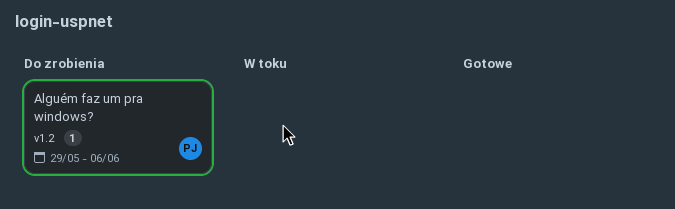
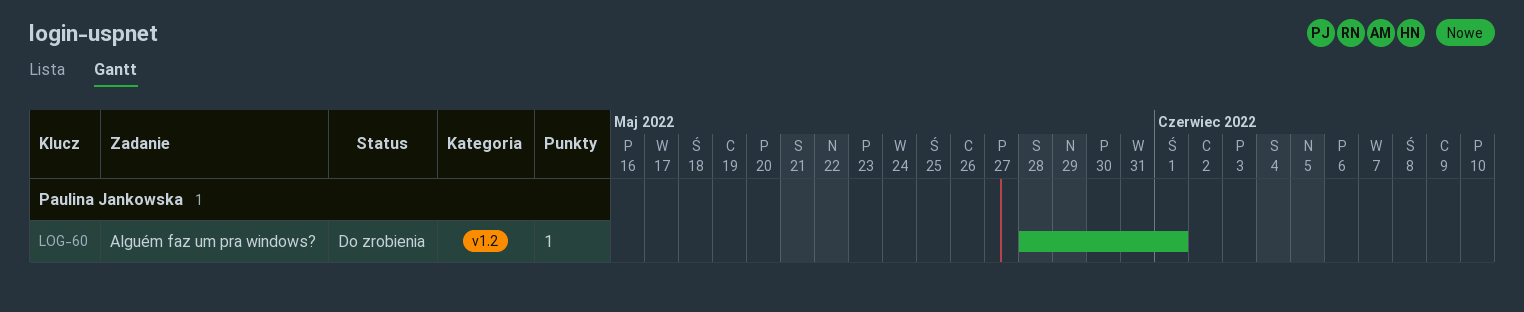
Alguém faz um pra windows?, start: May 29 -> May 28
Alguém faz um pra windows?, due: Jun 6 -> Jun 1

